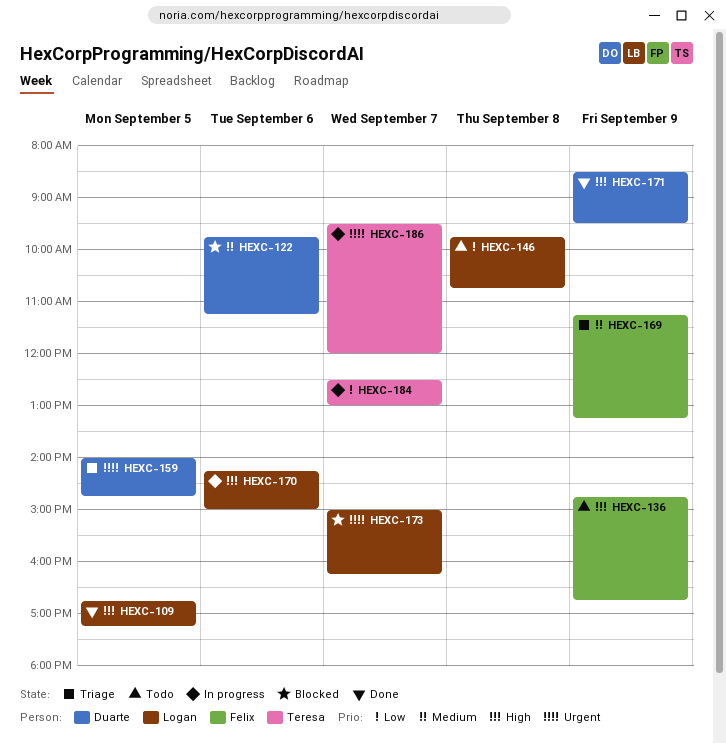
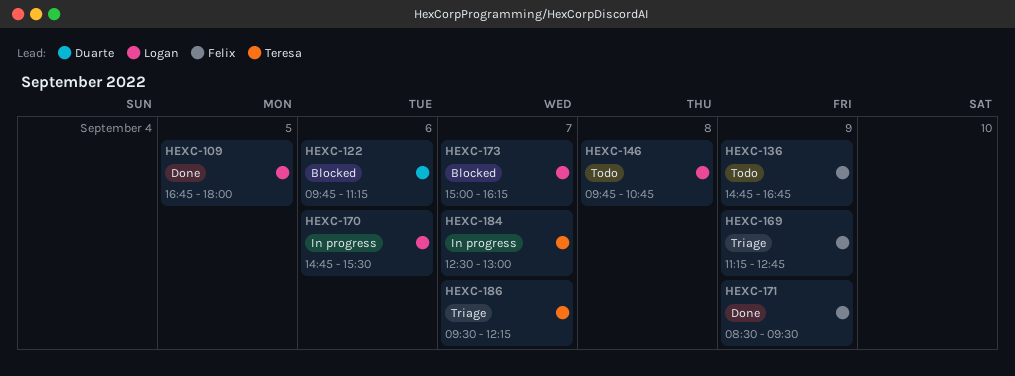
HEXC-109, ends: 17:15 -> 18:00
HEXC-159: present -> none
HEXC-169, ends: 13:15 -> 12:45
HEXC-170, begins: 14:15 -> 14:45
HEXC-170, ends: 15:00 -> 15:30
HEXC-171, owner: Duarte -> Felix
HEXC-186, status: In progress -> Triage
HEXC-186, ends: 12:00 -> 12:15

